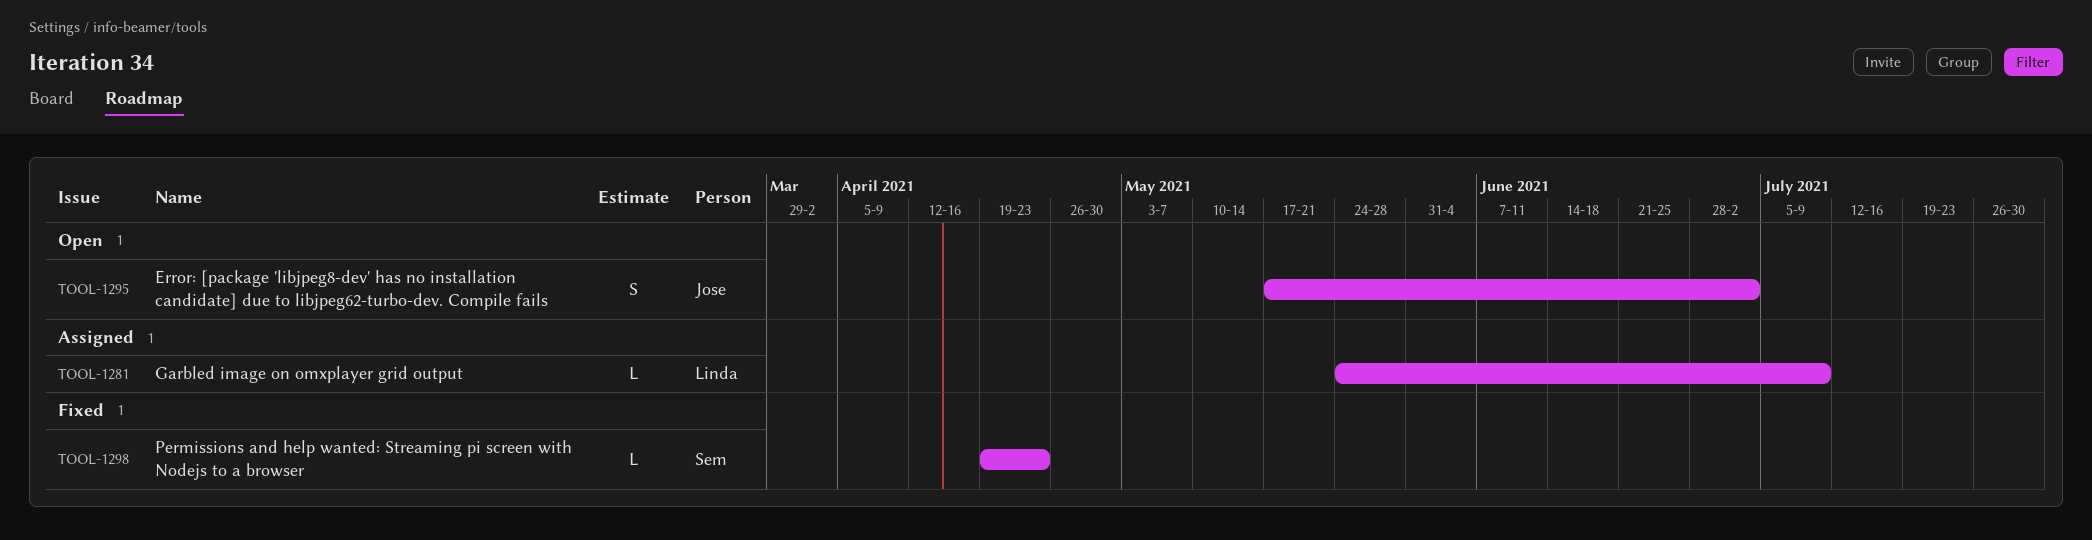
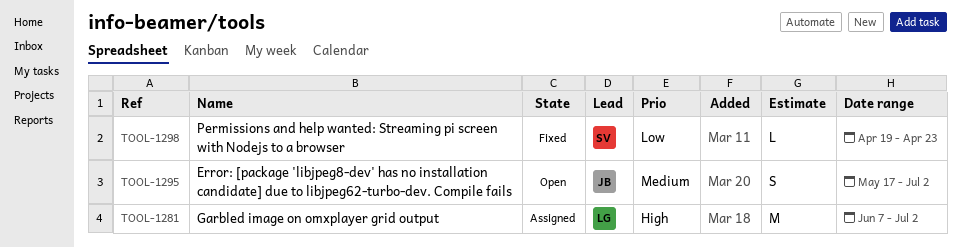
TOOL-1281, estimate: L -> M
TOOL-1281, start: May 24 -> Jun 7
TOOL-1281, due: Jul 9 -> Jul 2

